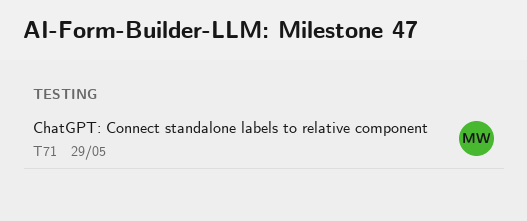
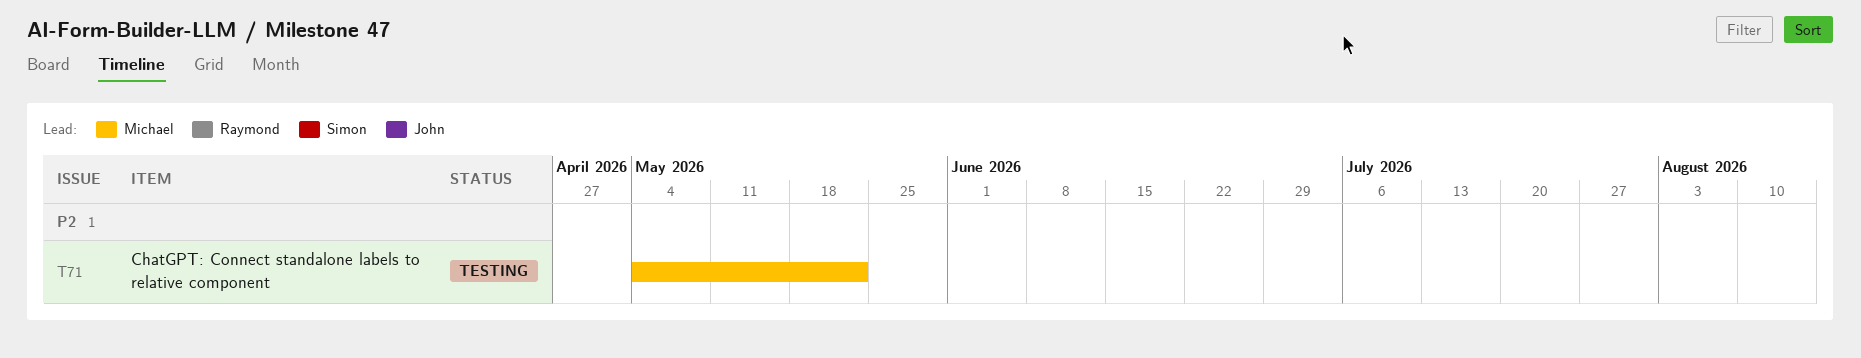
T71, due: May 29 -> May 22

